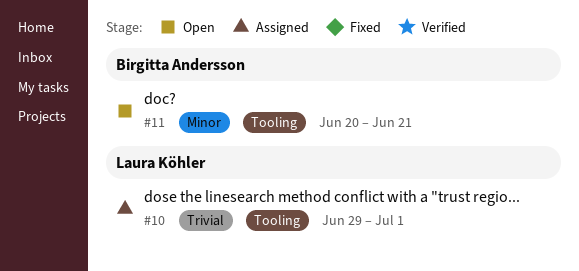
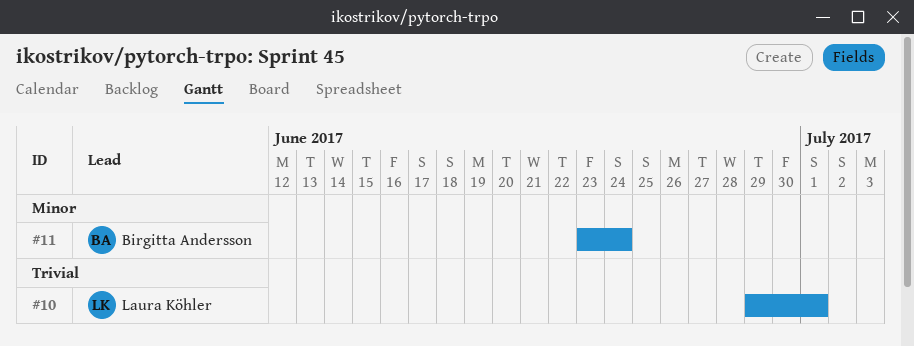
#11, start: Jun 20 -> Jun 23
#11, due: Jun 21 -> Jun 24

